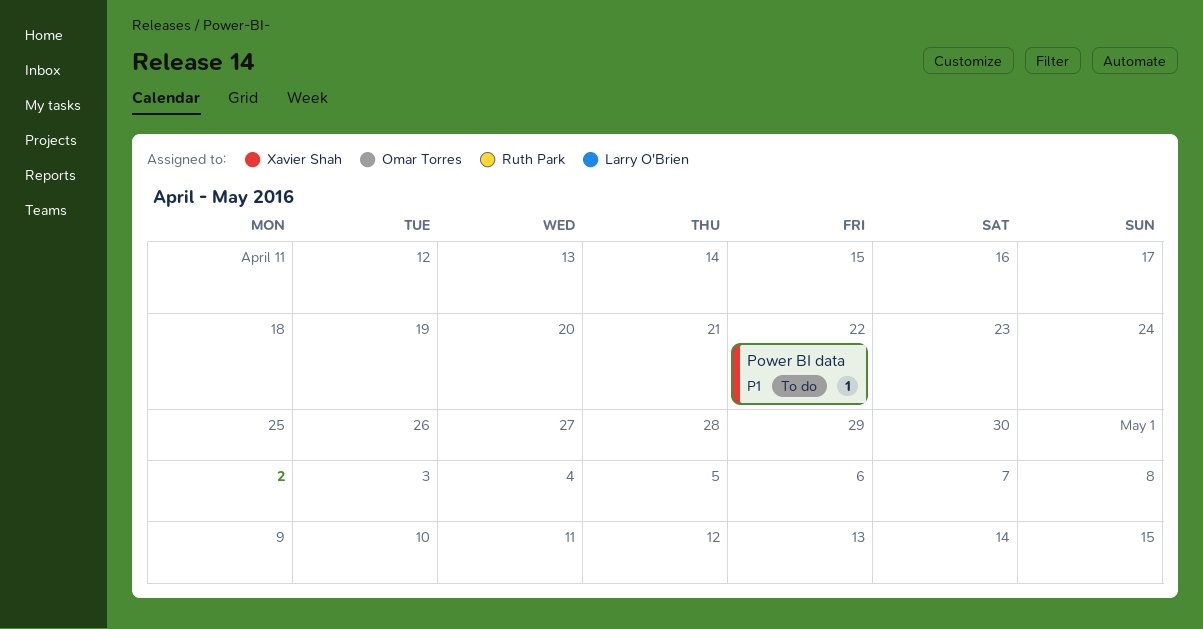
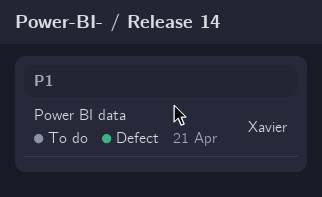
Power BI data, due: Apr 22 -> Apr 21

